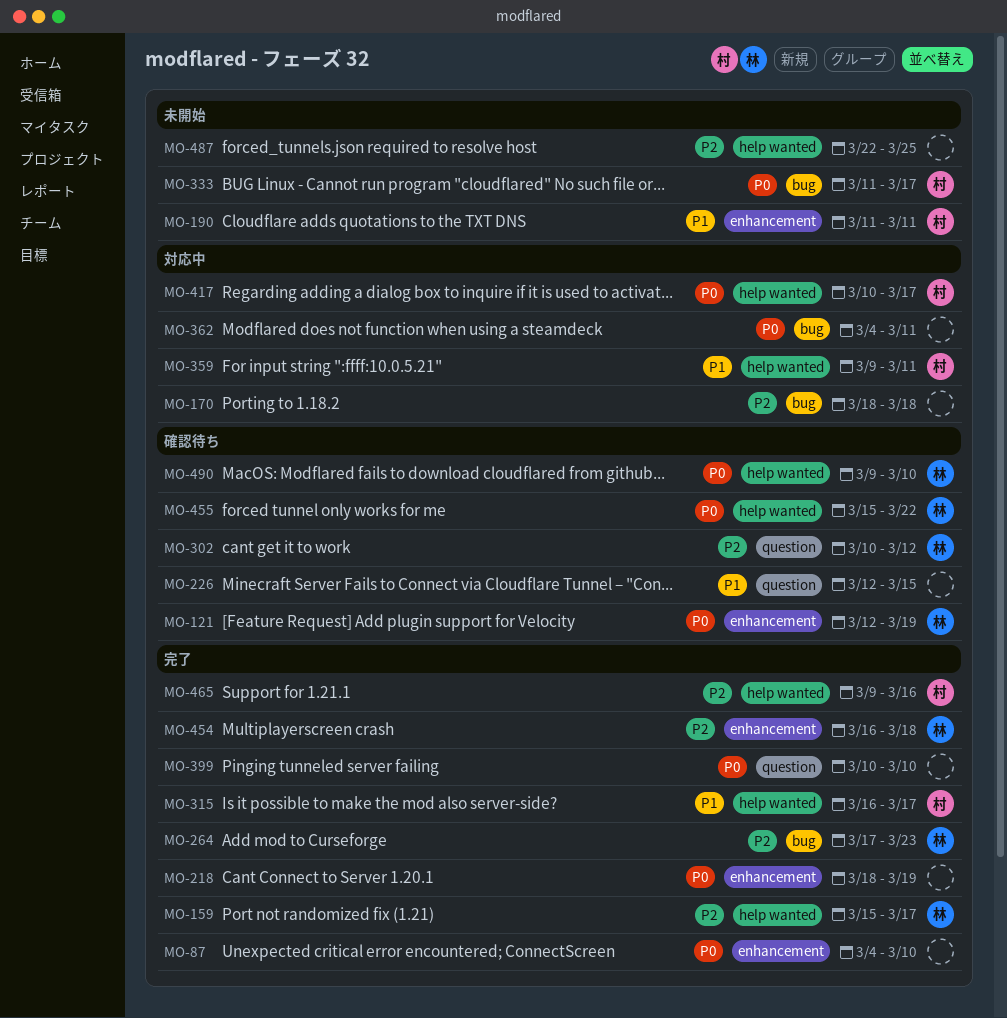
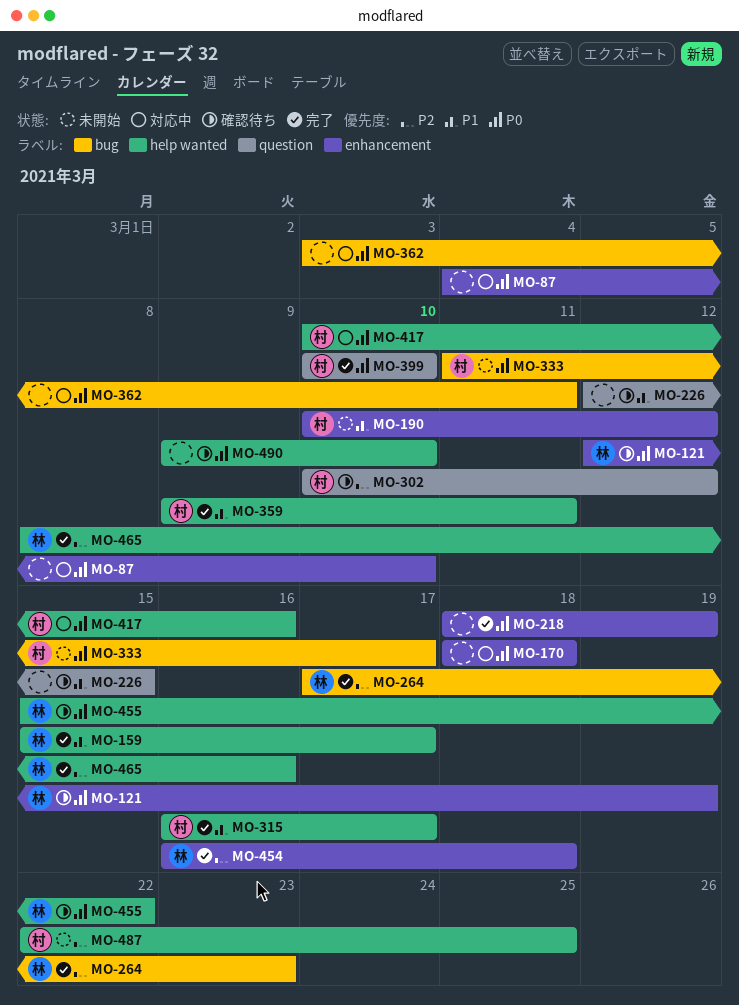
MO-87, status: 完了 -> 対応中
MO-159, priority: P2 -> P1
MO-170, priority: P2 -> P0
MO-170, label: bug -> enhancement
MO-190, start: Mar 11 -> Mar 10
MO-190, due: Mar 11 -> Mar 12
MO-302, owner: 林 -> 村
MO-359, status: 対応中 -> 完了
MO-362, start: Mar 4 -> Mar 3
MO-399, owner: none -> 村
MO-417, due: Mar 17 -> Mar 16
MO-465, owner: 村 -> 林
MO-465, start: Mar 9 -> Mar 8
MO-487, owner: none -> 村
MO-490, owner: 林 -> none

